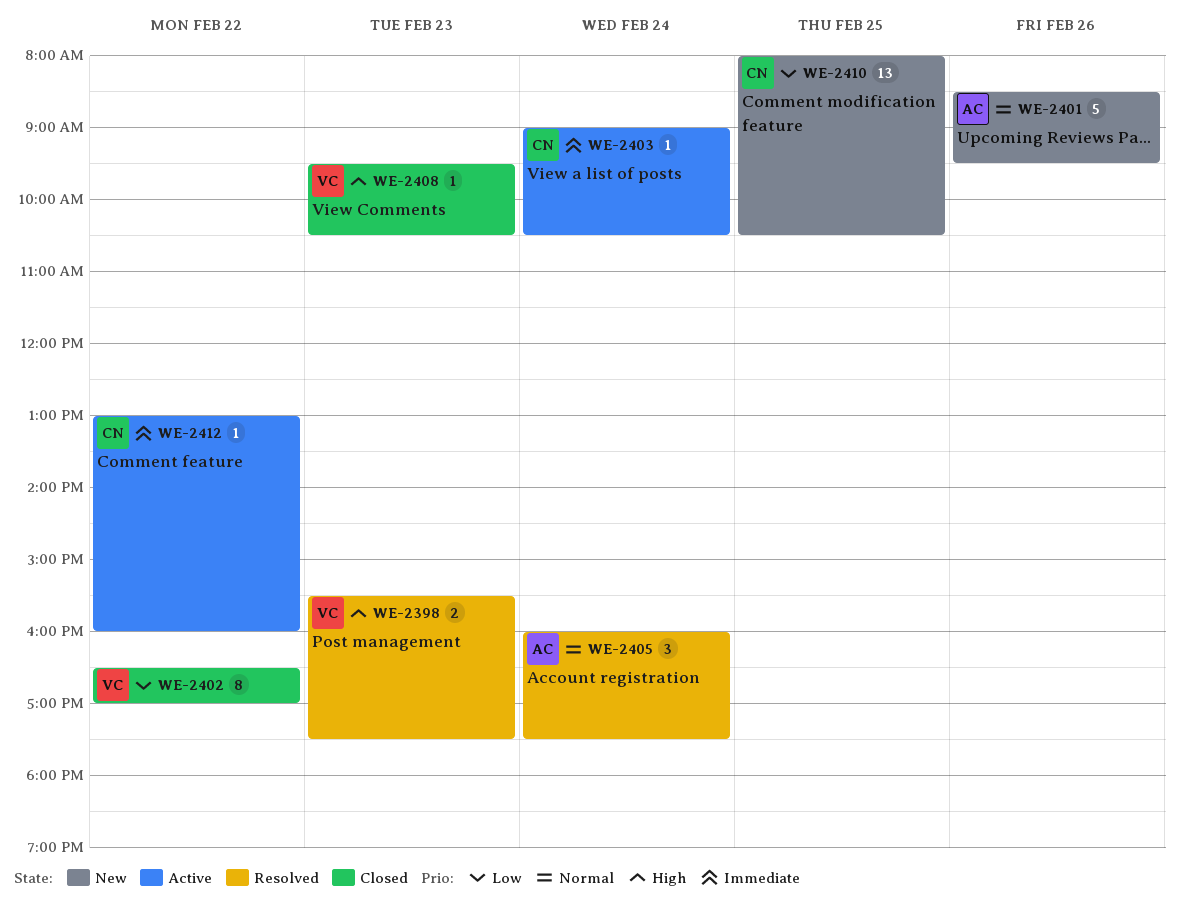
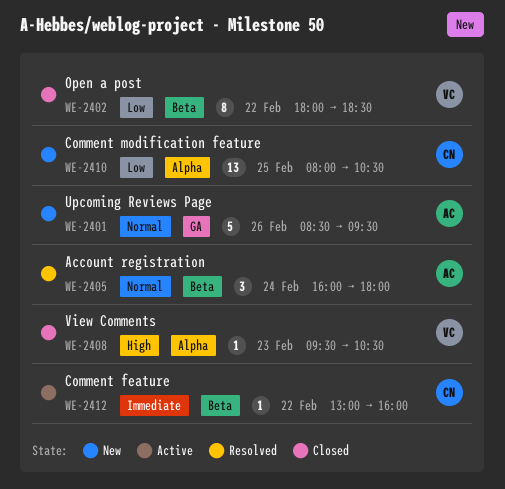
WE-2398: present -> none
WE-2402, begins: 16:30 -> 18:00
WE-2402, ends: 17:00 -> 18:30
WE-2403: present -> none
WE-2405, ends: 17:30 -> 18:00

